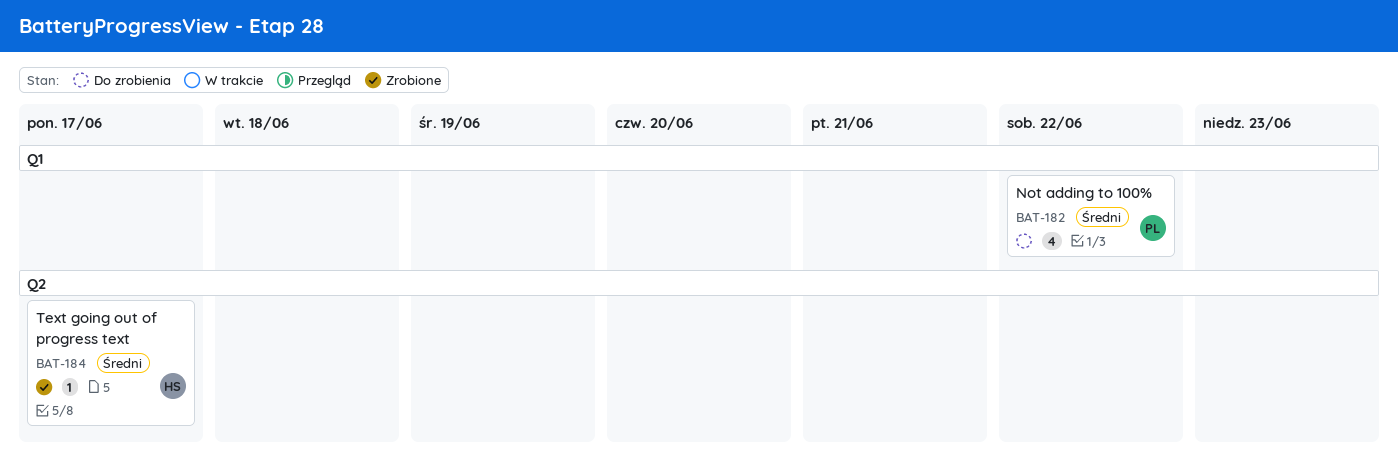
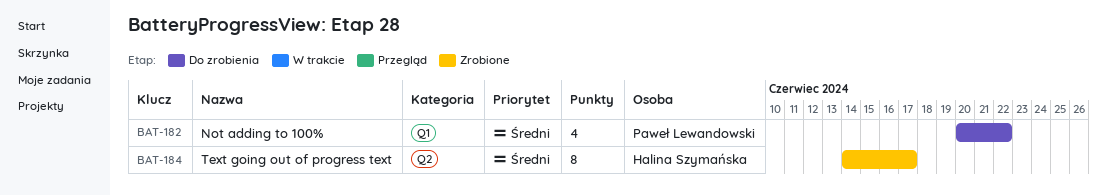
BAT-184, estimate: 1 -> 8

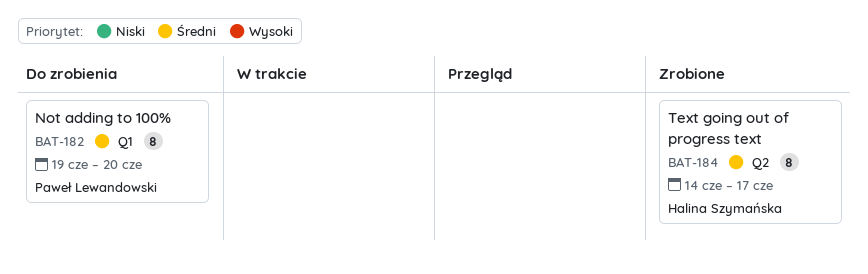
BAT-182, estimate: 4 -> 8
BAT-182, start: Jun 20 -> Jun 19
BAT-182, due: Jun 22 -> Jun 20

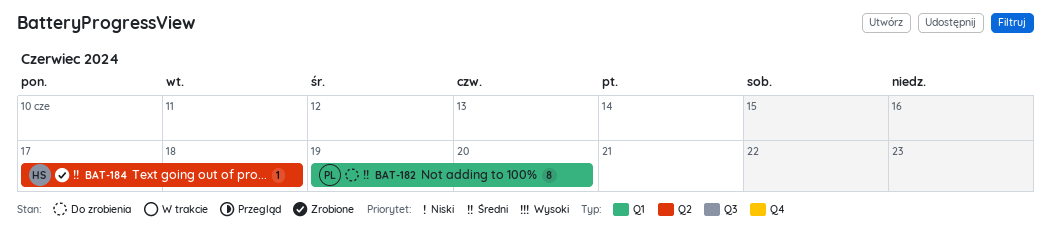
BAT-184, estimate: 8 -> 1
BAT-184, start: Jun 14 -> Jun 17
BAT-184, due: Jun 17 -> Jun 18

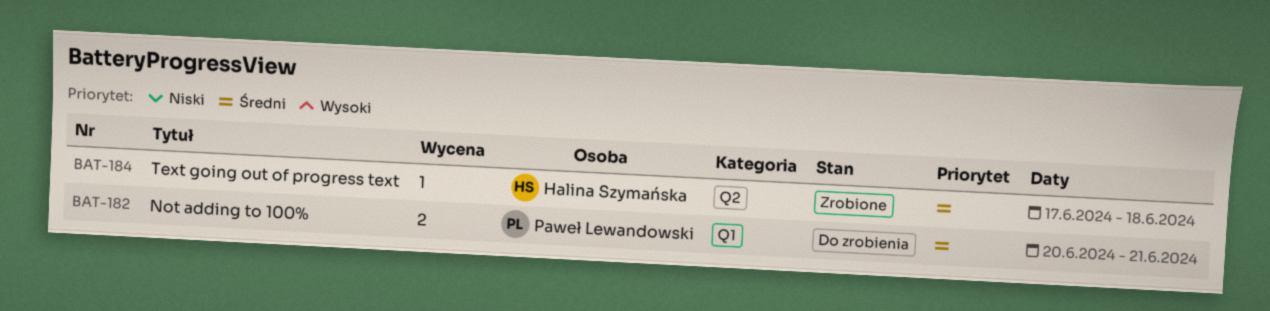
BAT-182, estimate: 8 -> 2
BAT-182, start: Jun 19 -> Jun 20
BAT-182, due: Jun 20 -> Jun 21

